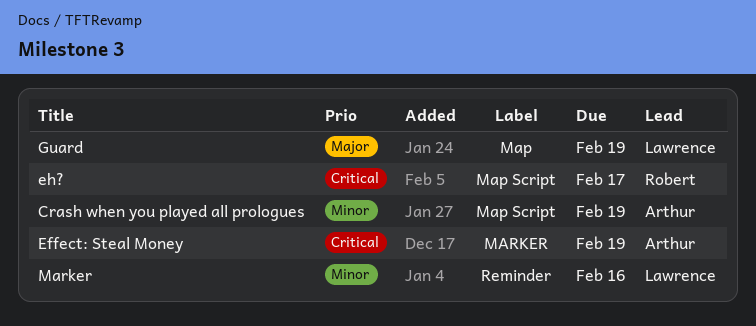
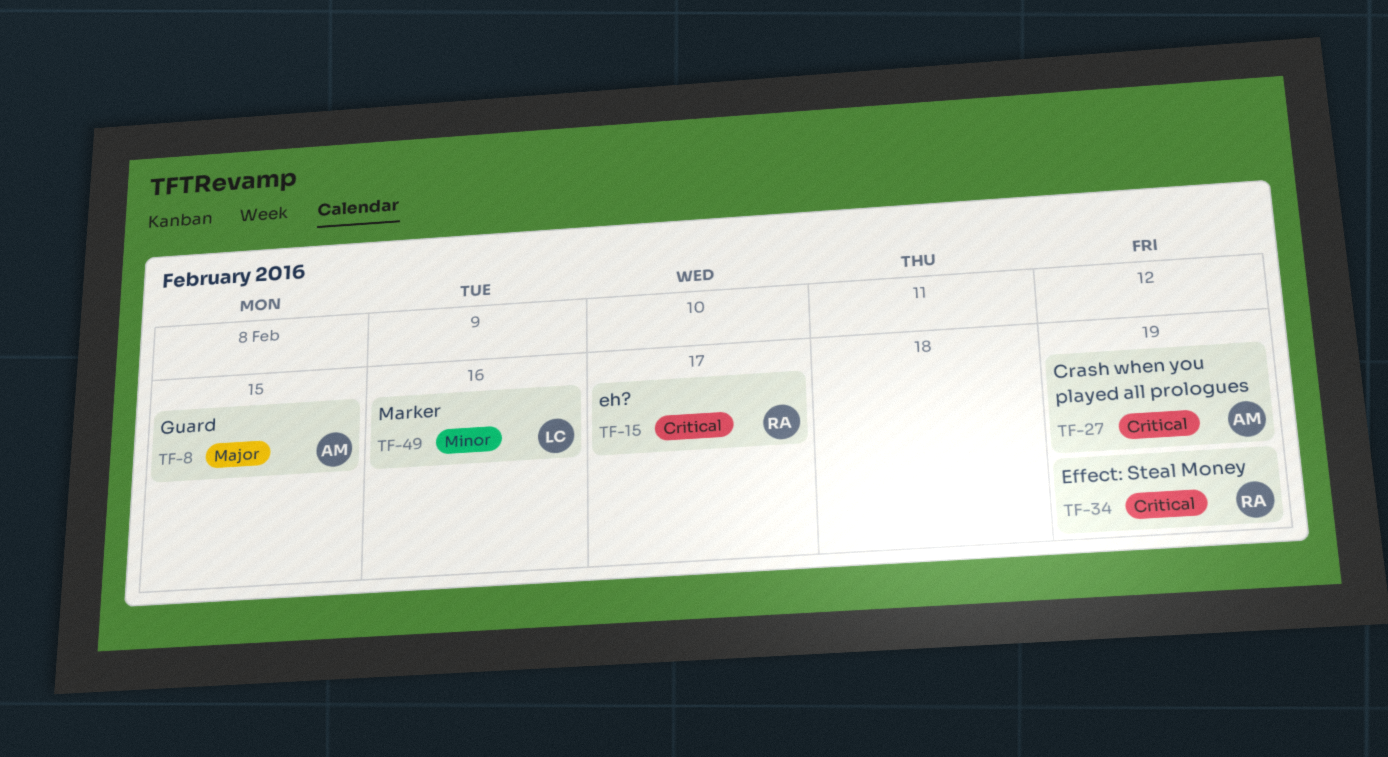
Crash when you played all prologues, priority: Minor -> Critical
Effect: Steal Money, owner: Arthur -> Robert
Guard, owner: Lawrence -> Arthur
Guard, due: Feb 19 -> Feb 15

